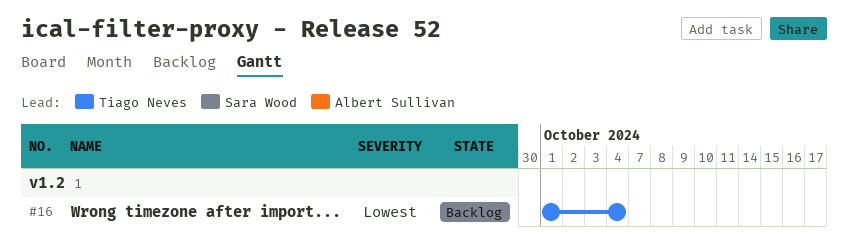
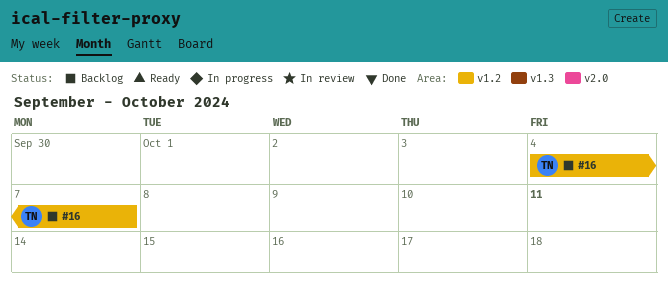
#16, start: Oct 1 -> Oct 4
#16, due: Oct 4 -> Oct 7

